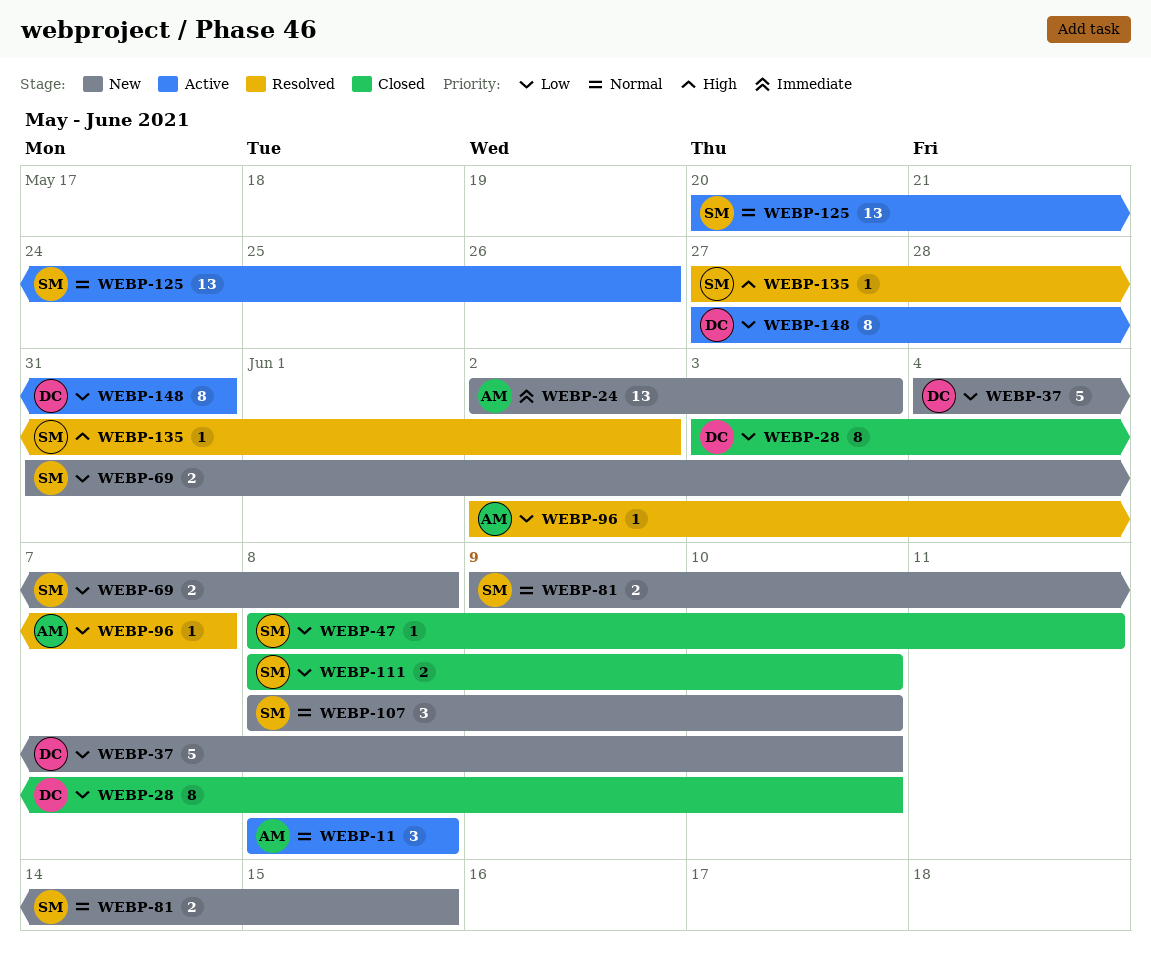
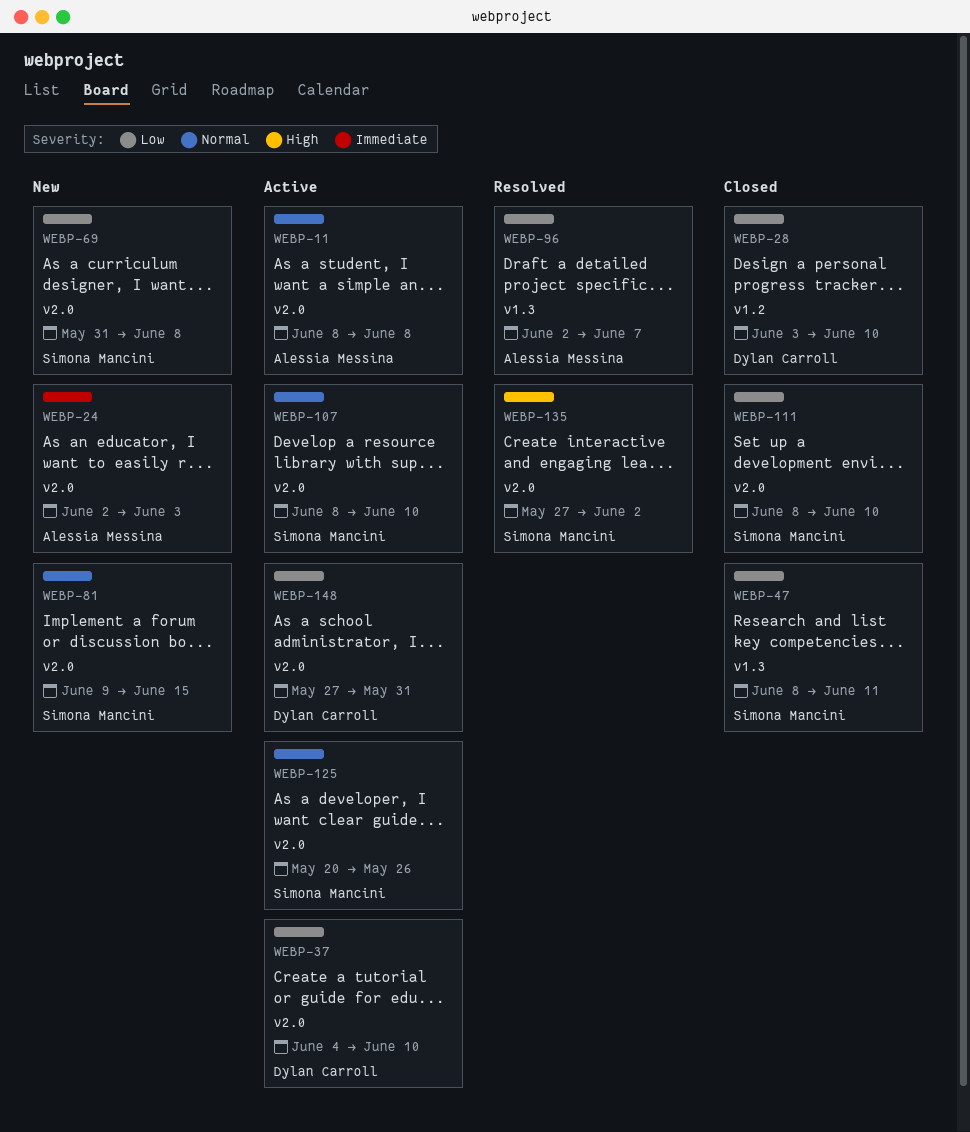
WEBP-37, status: New -> Active
WEBP-107, status: New -> Active

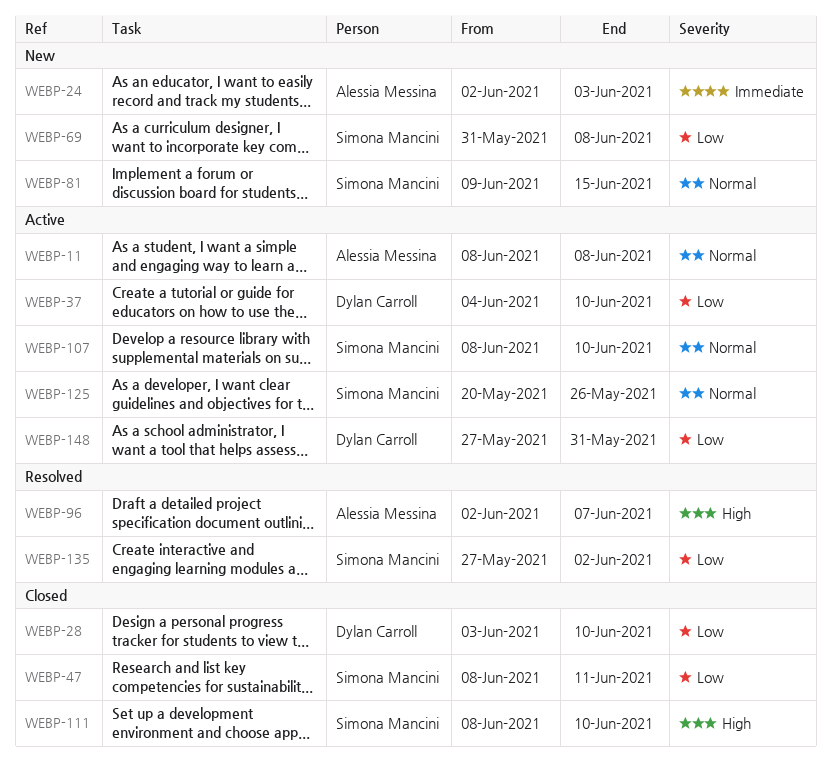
WEBP-96, priority: Low -> High
WEBP-111, priority: Low -> High
WEBP-135, priority: High -> Low

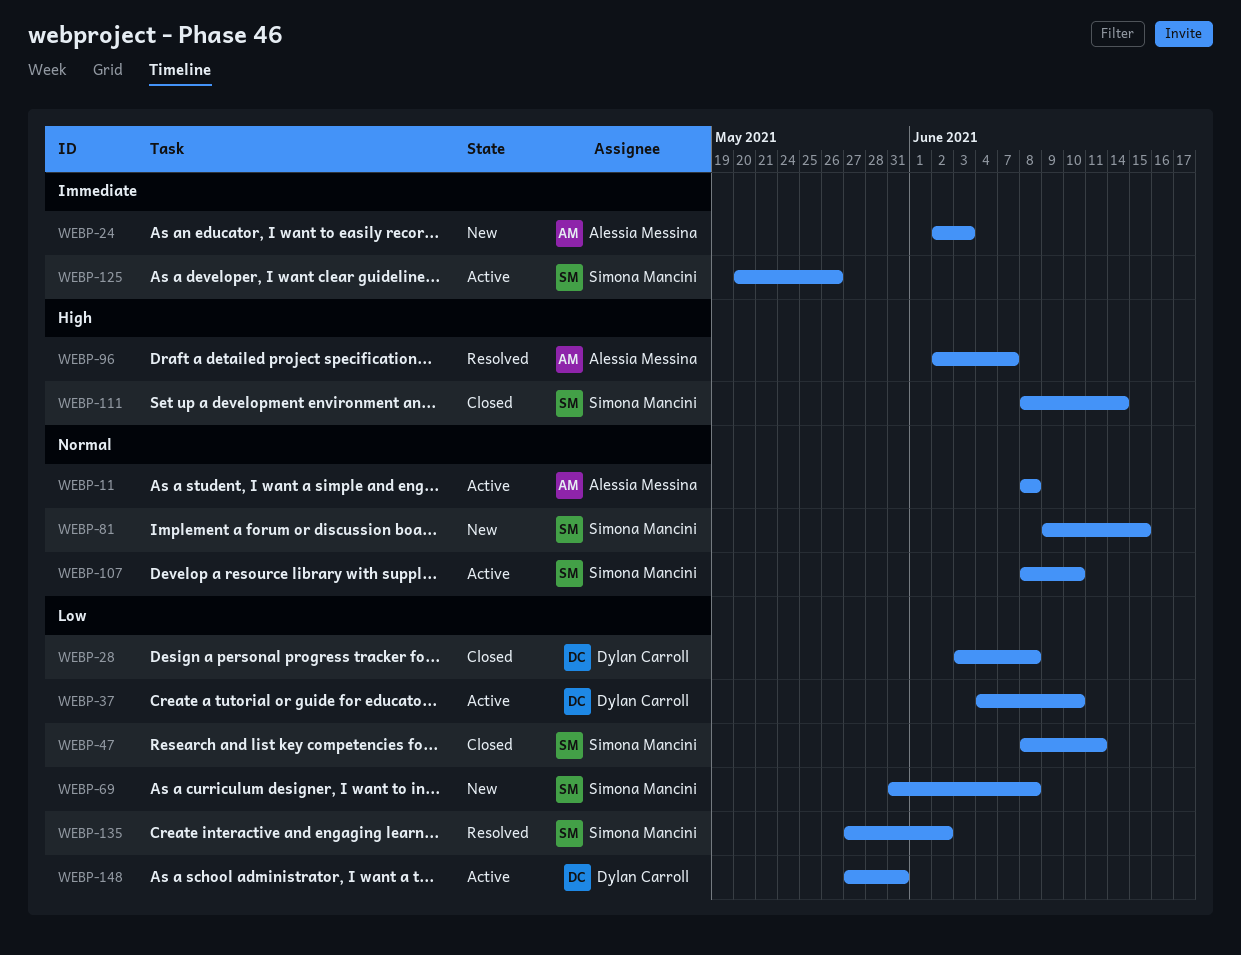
WEBP-28, due: Jun 10 -> Jun 8
WEBP-111, due: Jun 10 -> Jun 14
WEBP-125, priority: Normal -> Immediate

